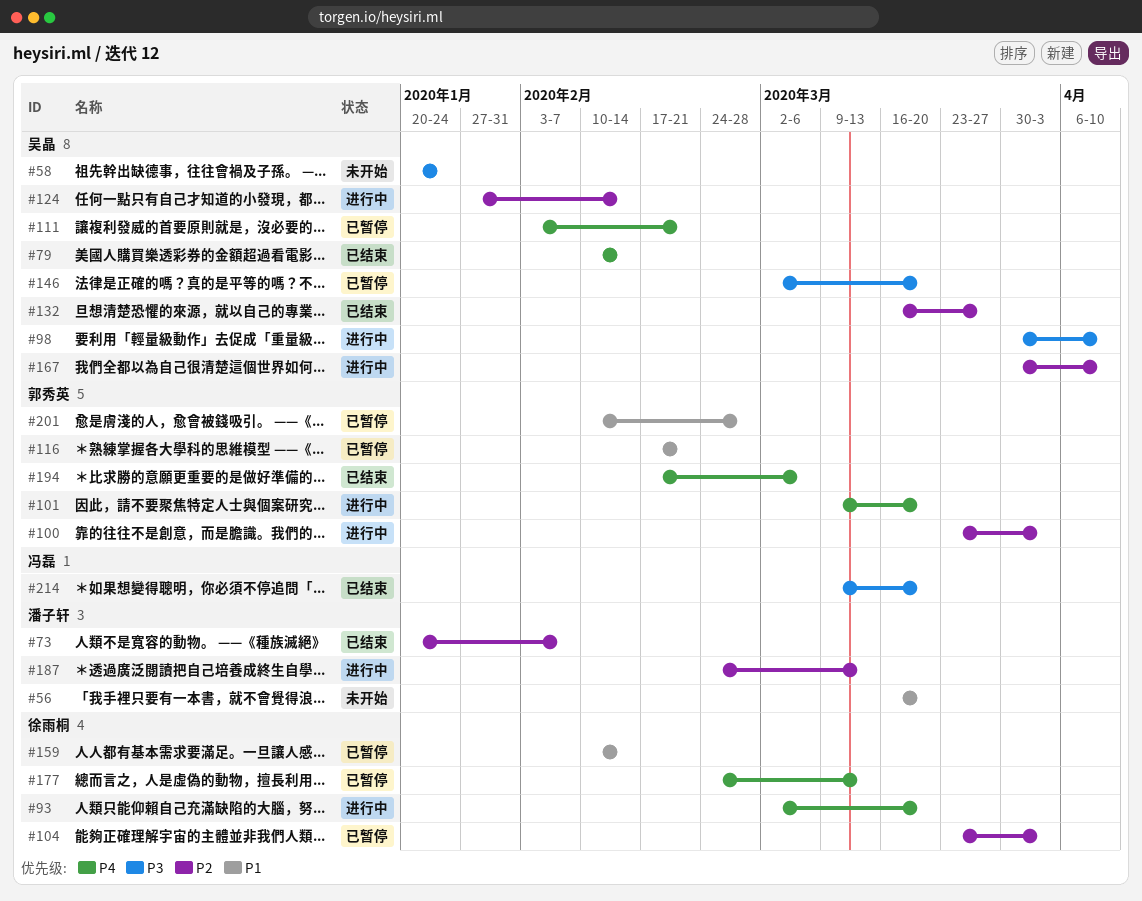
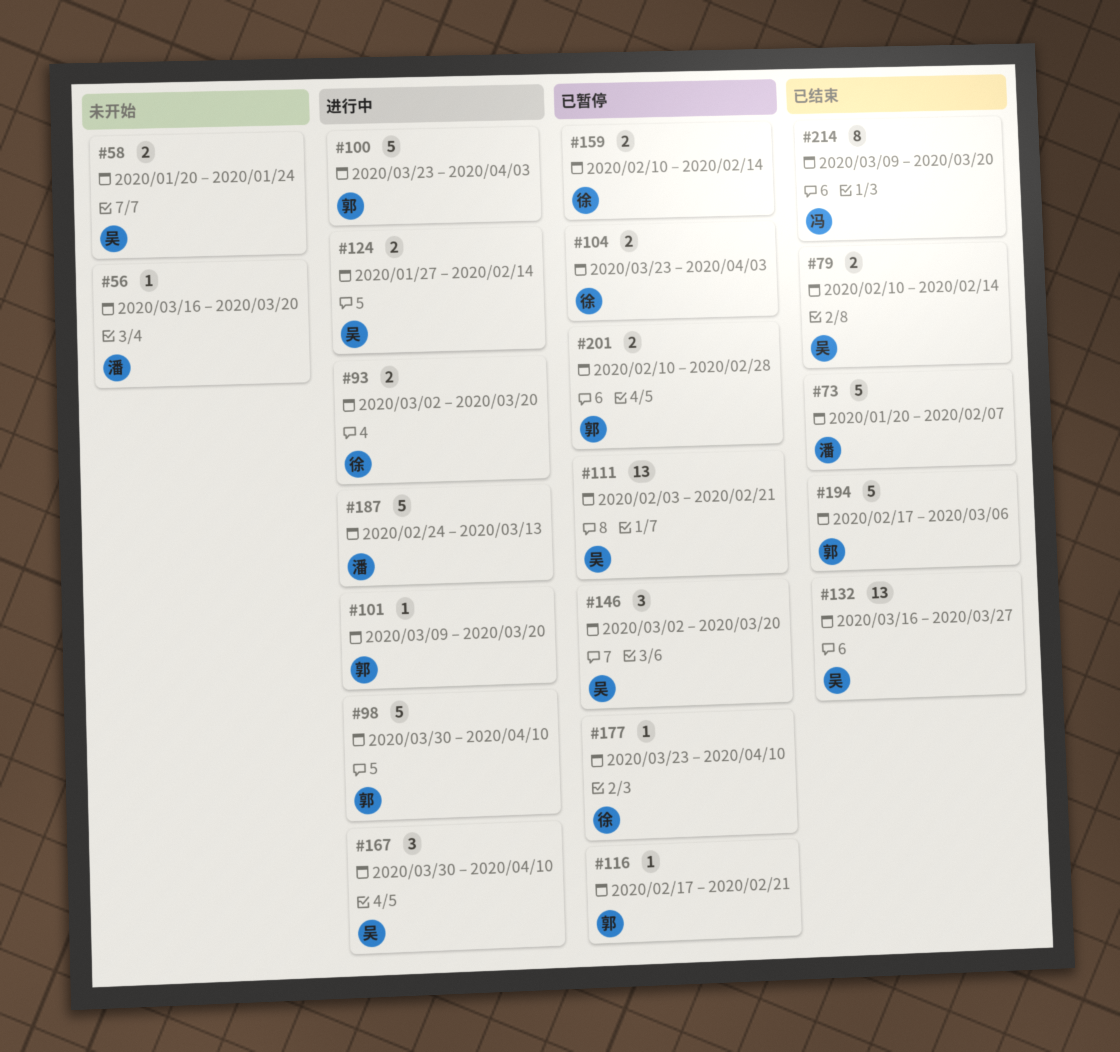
#98, owner: 吴晶 -> 郭秀英
#177, start: Feb 24 -> Mar 23
#177, due: Mar 13 -> Apr 10

